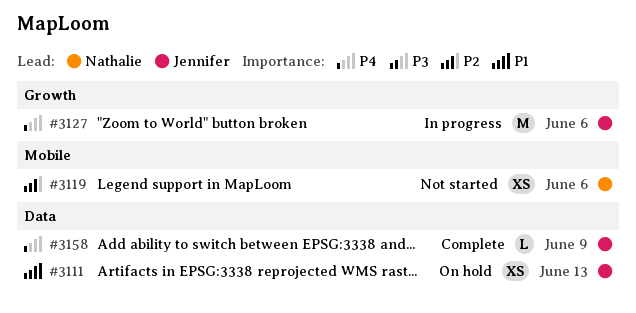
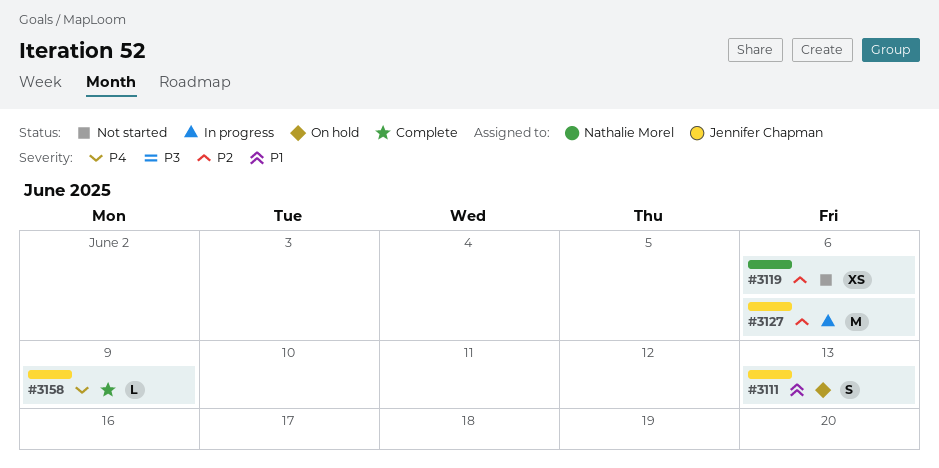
#3111, estimate: XS -> S
#3127, priority: P4 -> P2

